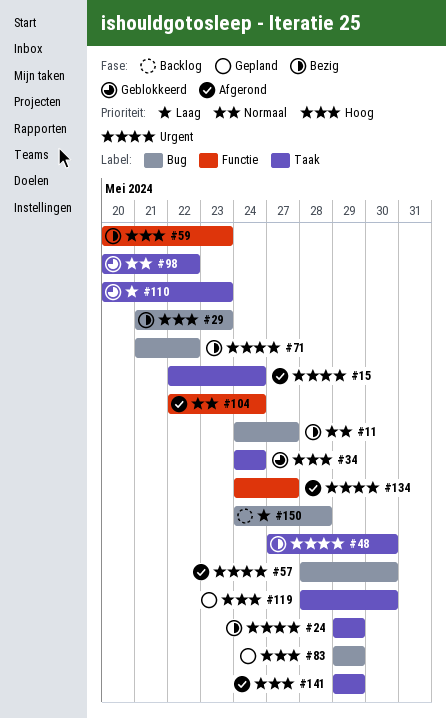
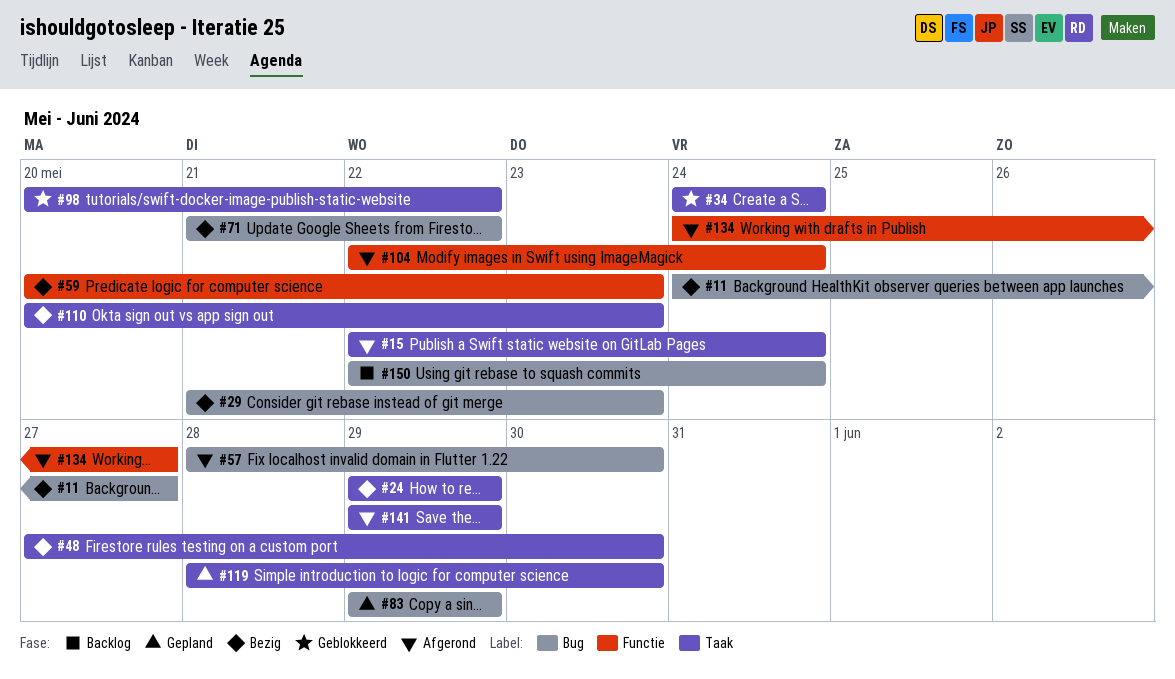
#110, status: Geblokkeerd -> Bezig
#150, start: May 24 -> May 22
#150, due: May 28 -> May 24

